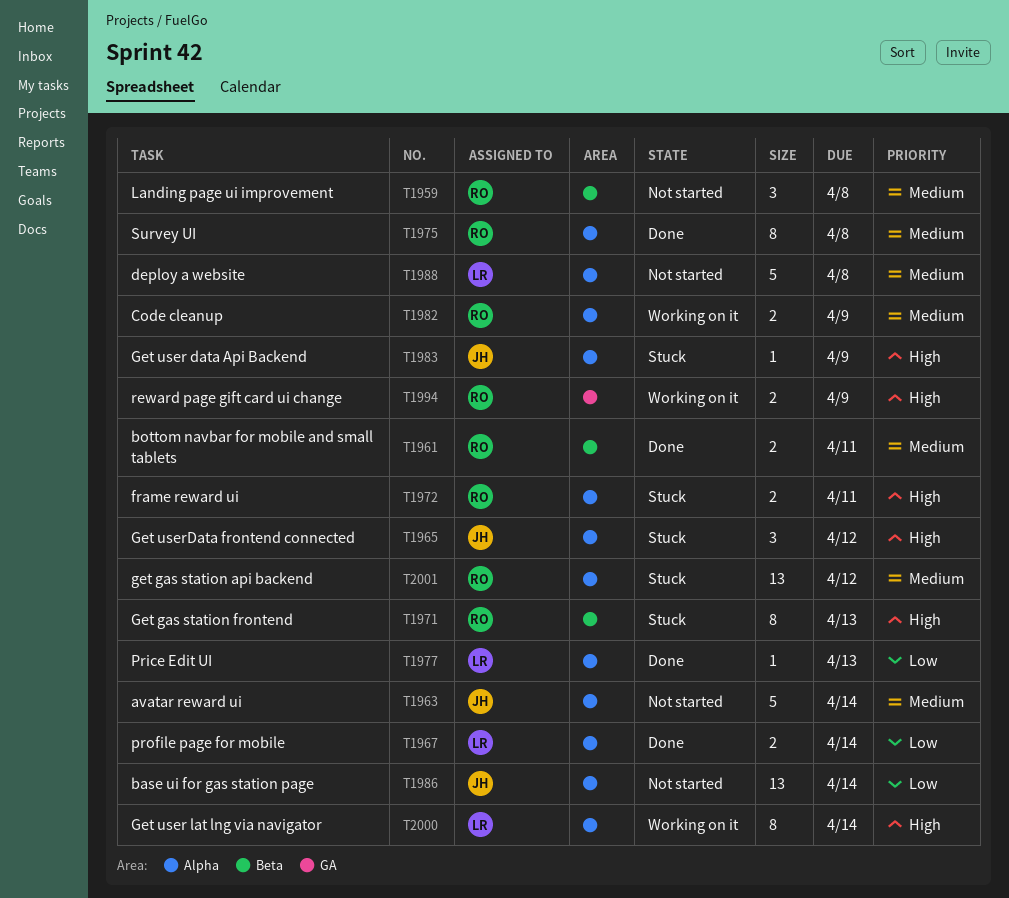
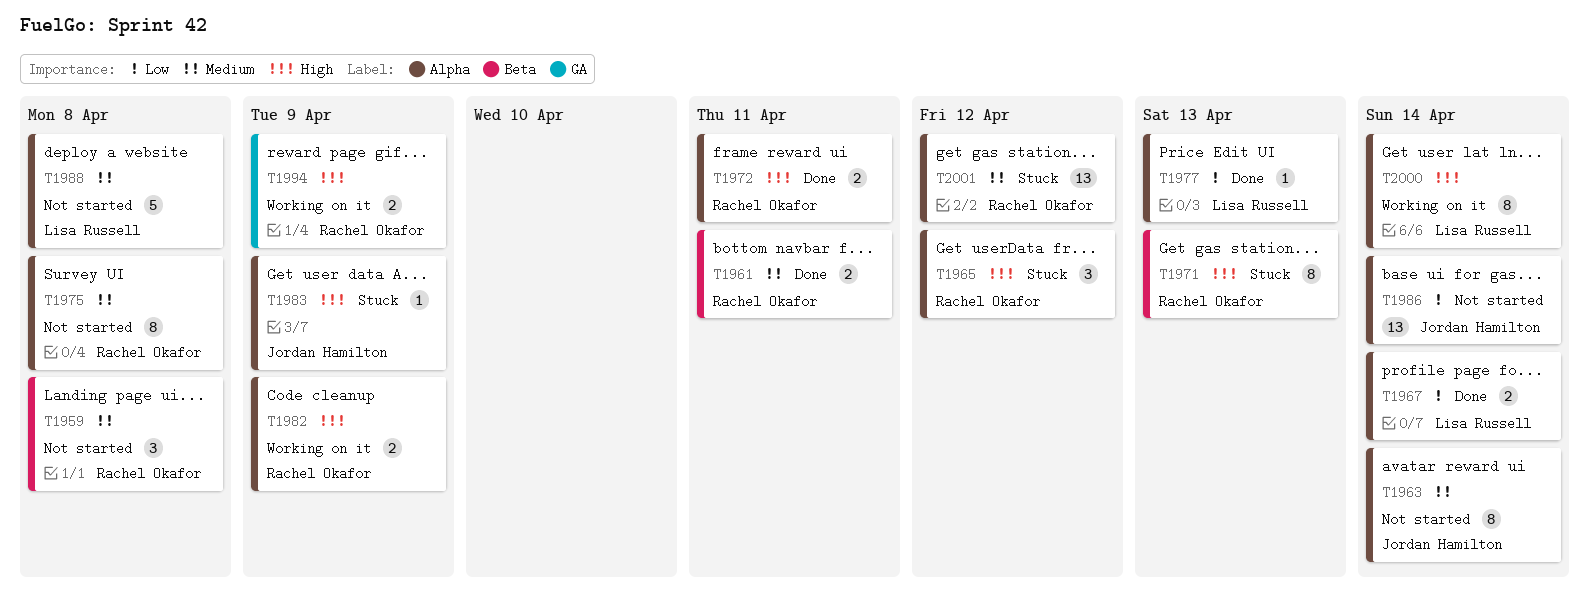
T1963, estimate: 5 -> 8
T1965, owner: Jordan Hamilton -> Rachel Okafor
T1972, status: Stuck -> Done
T1975, status: Done -> Not started
T1982, priority: Medium -> High

